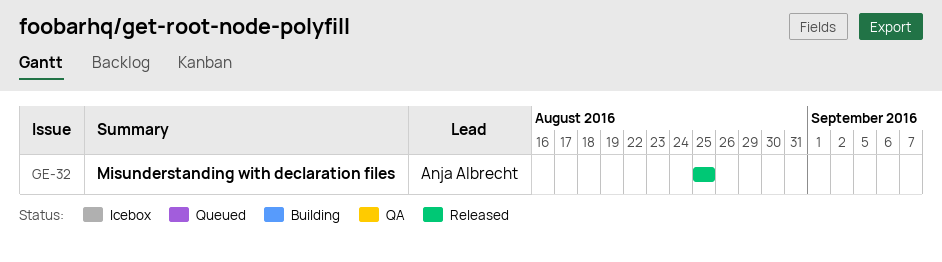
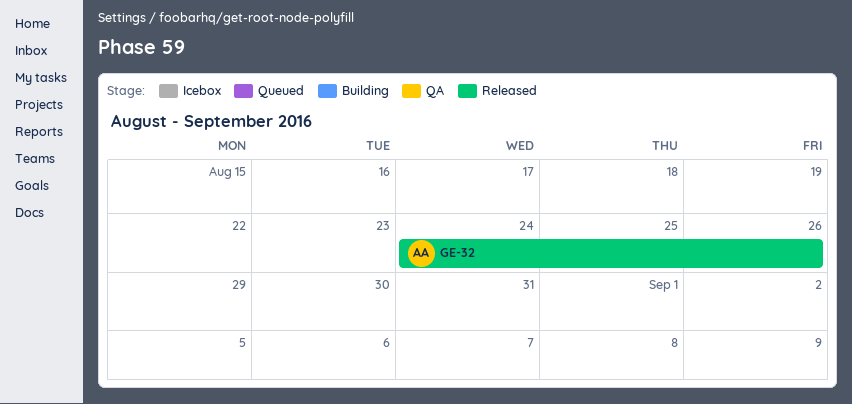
GE-32, start: Aug 25 -> Aug 24
GE-32, due: Aug 25 -> Aug 26

